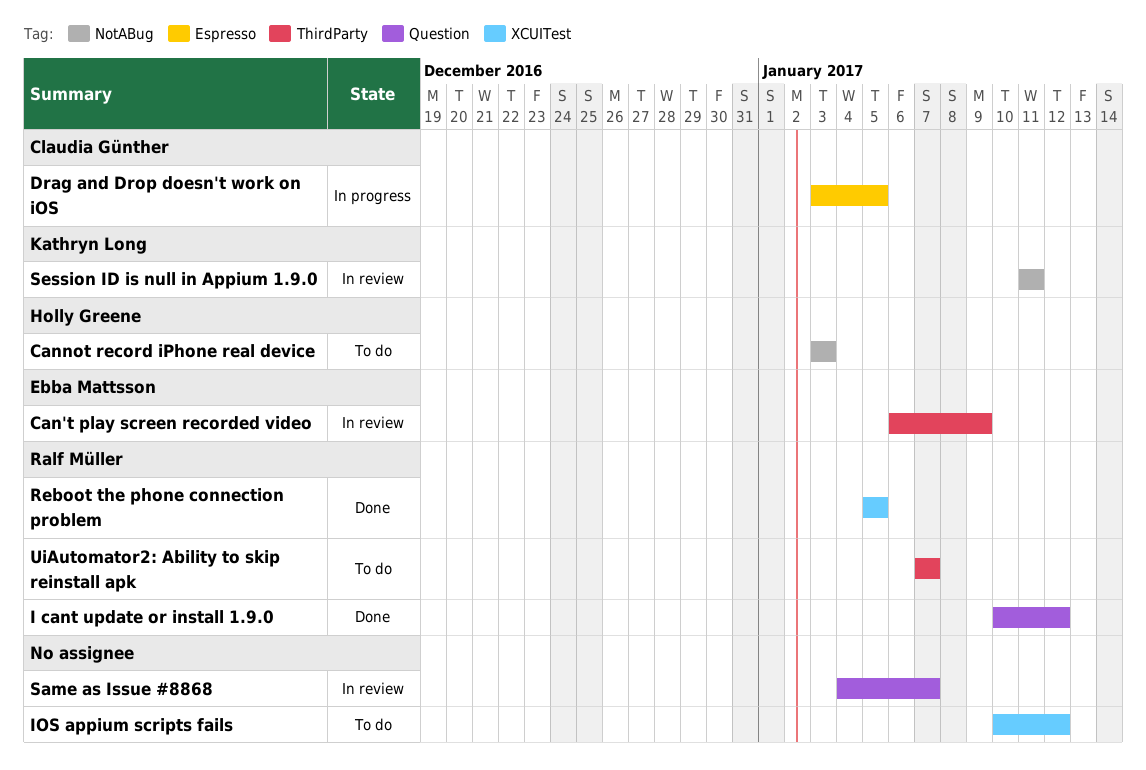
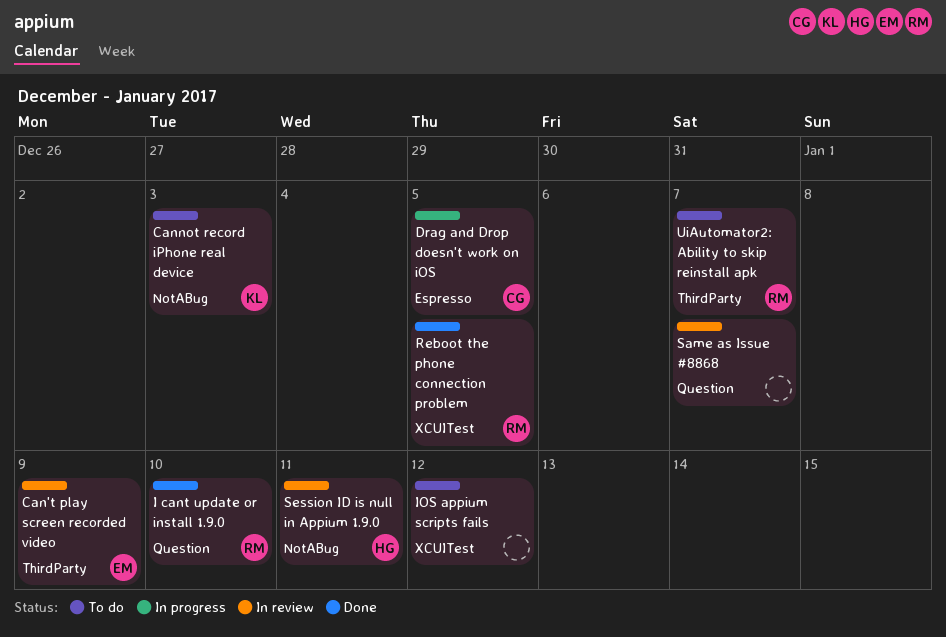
Cannot record iPhone real device, owner: Holly Greene -> Kathryn Long
I cant update or install 1.9.0, due: Jan 12 -> Jan 10
Session ID is null in Appium 1.9.0, owner: Kathryn Long -> Holly Greene

